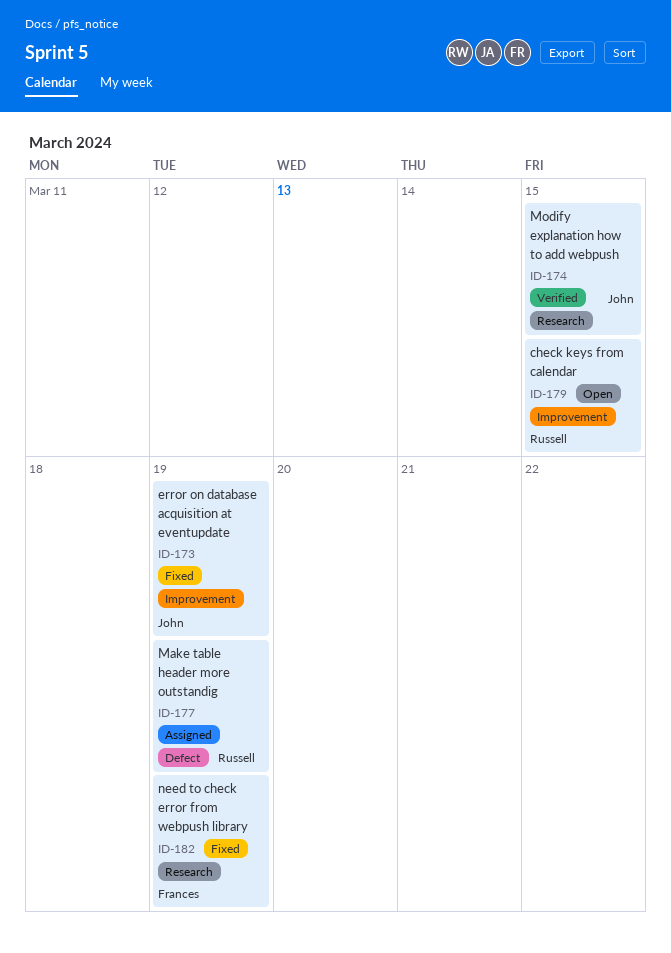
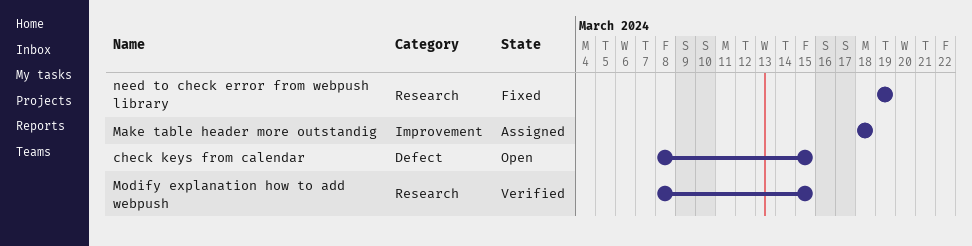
check keys from calendar, label: Improvement -> Defect
error on database acquisition at eventupdate: present -> none
Make table header more outstandig, label: Defect -> Improvement
Make table header more outstandig, due: Mar 19 -> Mar 18

